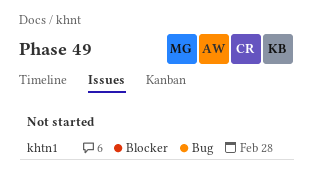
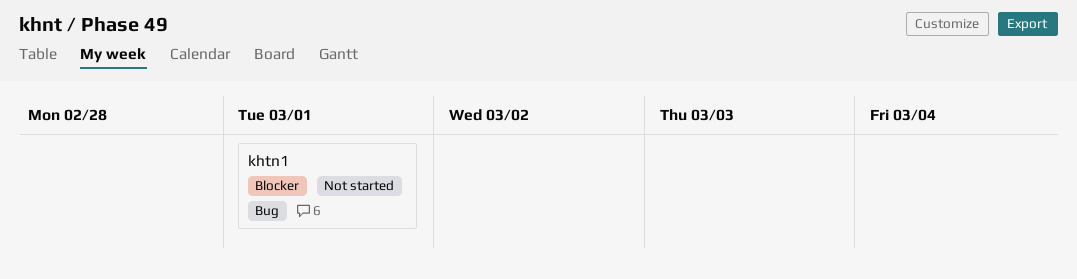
khtn1, due: Feb 28 -> Mar 1

